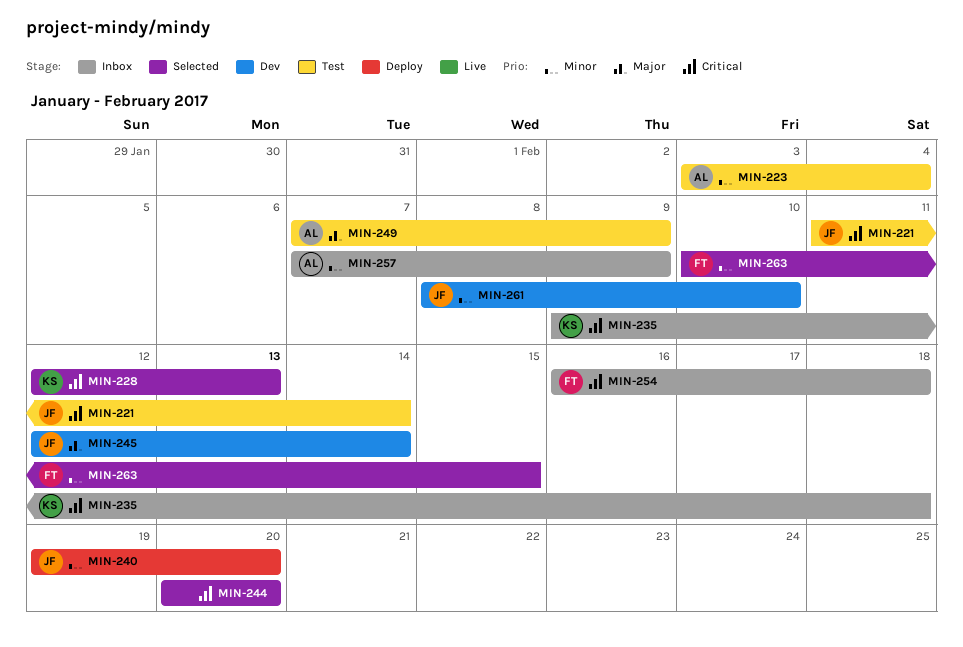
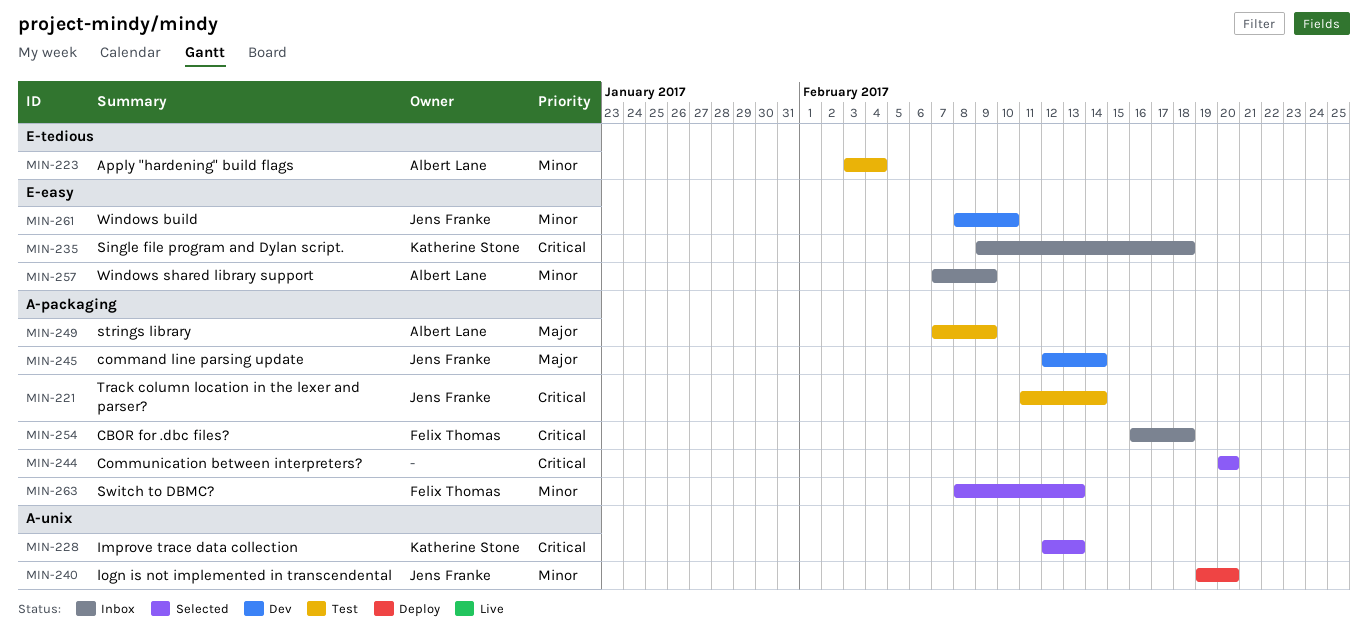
MIN-263, start: Feb 10 -> Feb 8
MIN-263, due: Feb 15 -> Feb 13

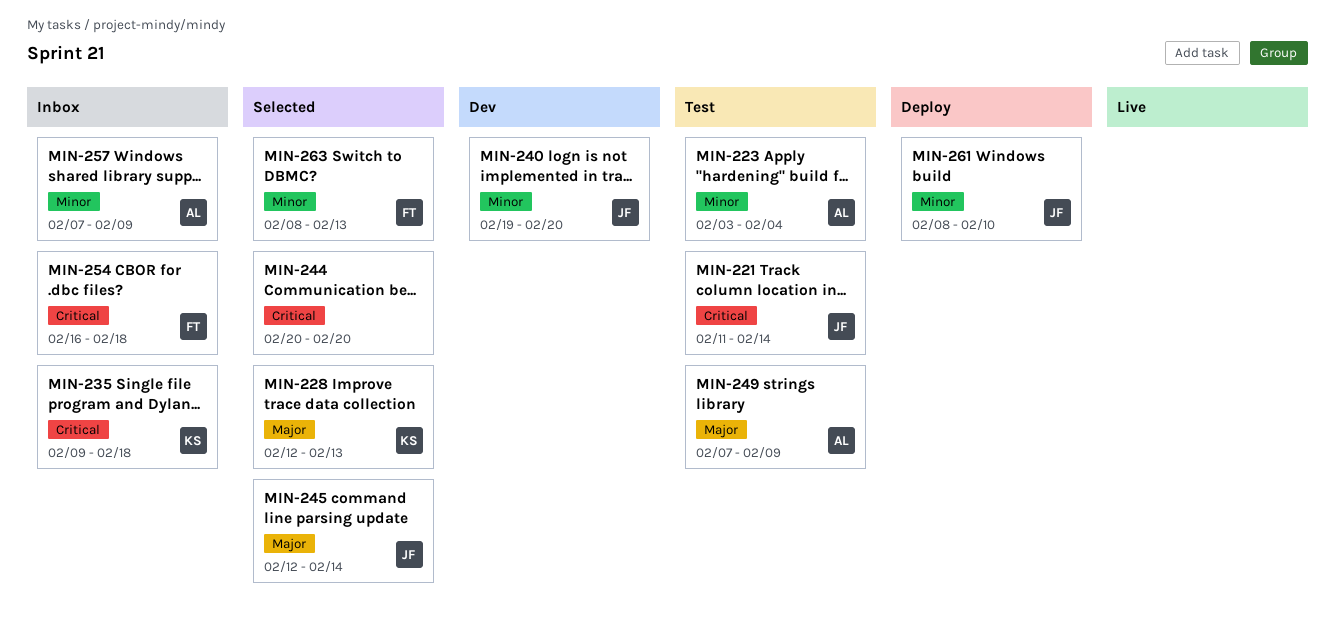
MIN-228, priority: Critical -> Major
MIN-240, status: Deploy -> Dev
MIN-245, status: Dev -> Selected
MIN-261, status: Dev -> Deploy

